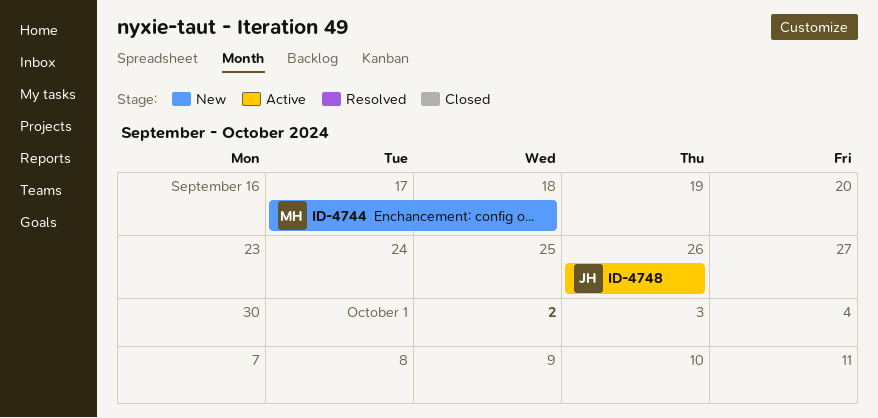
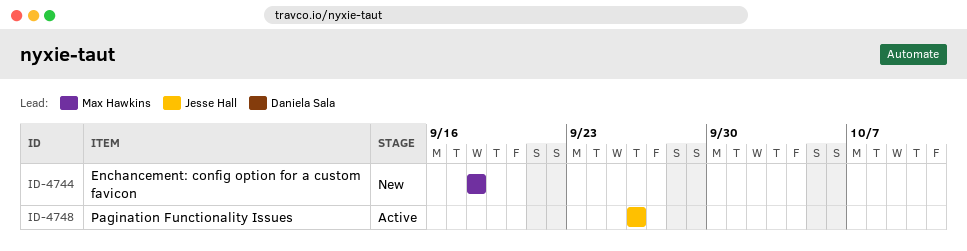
ID-4744, start: Sep 17 -> Sep 18

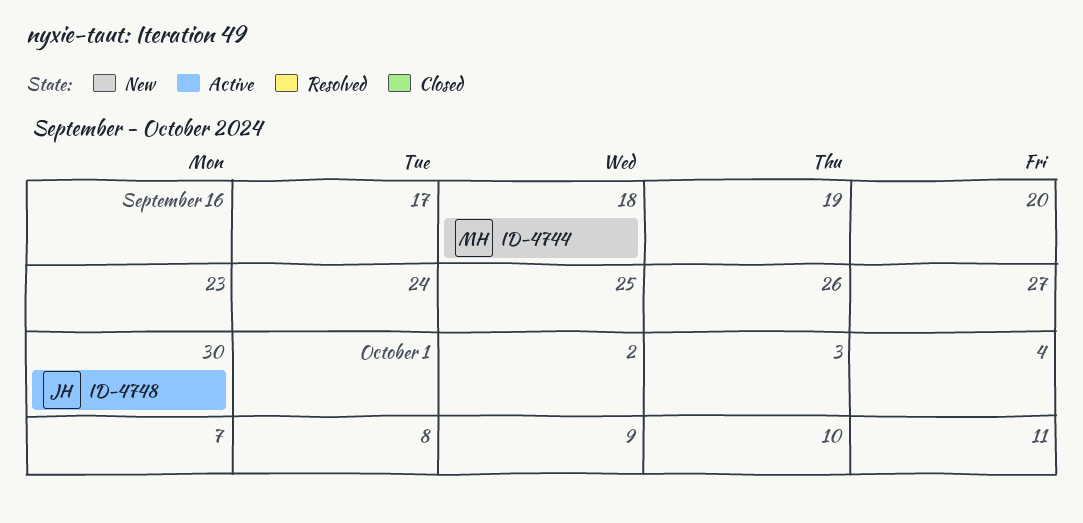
ID-4748, start: Sep 26 -> Sep 30
ID-4748, due: Sep 26 -> Sep 30

